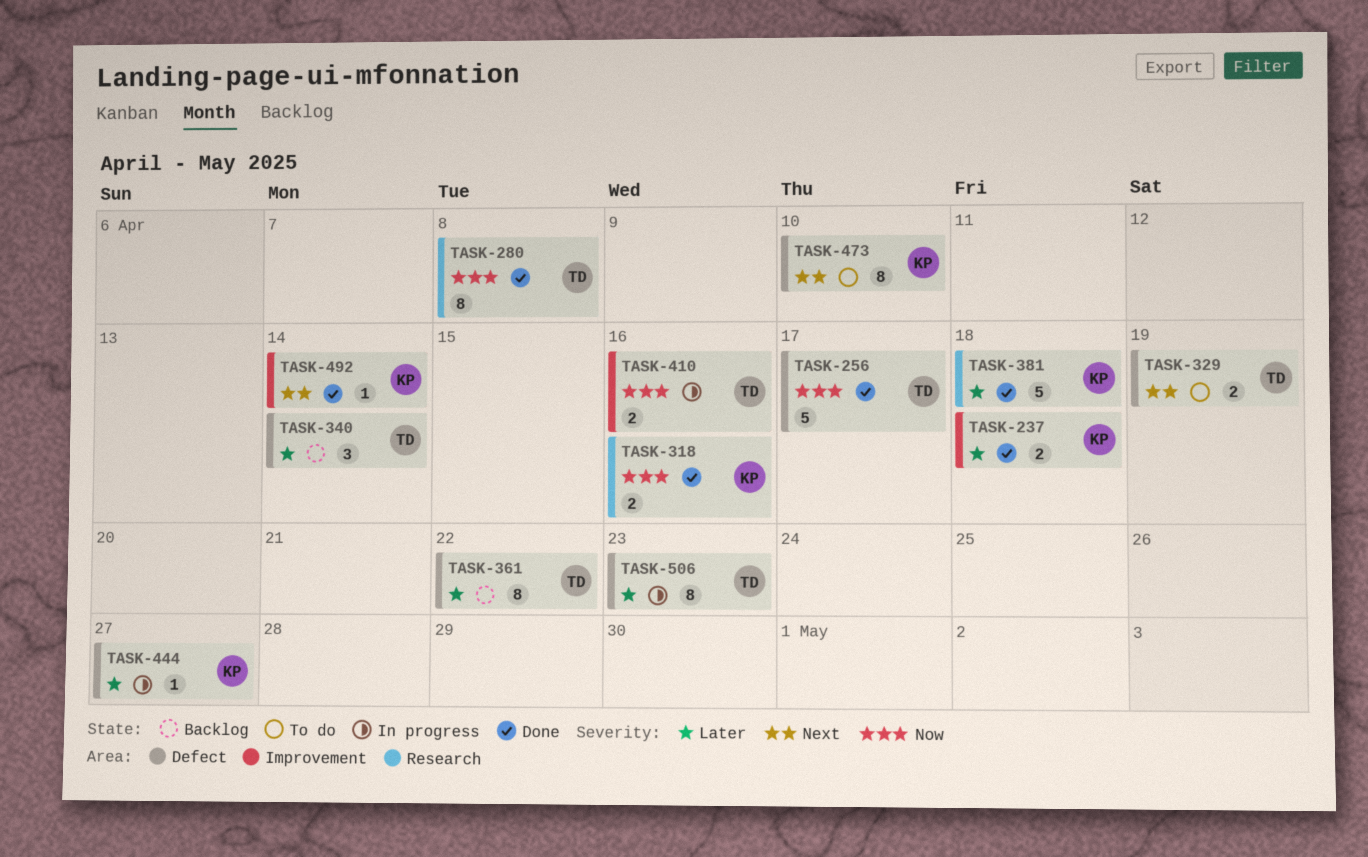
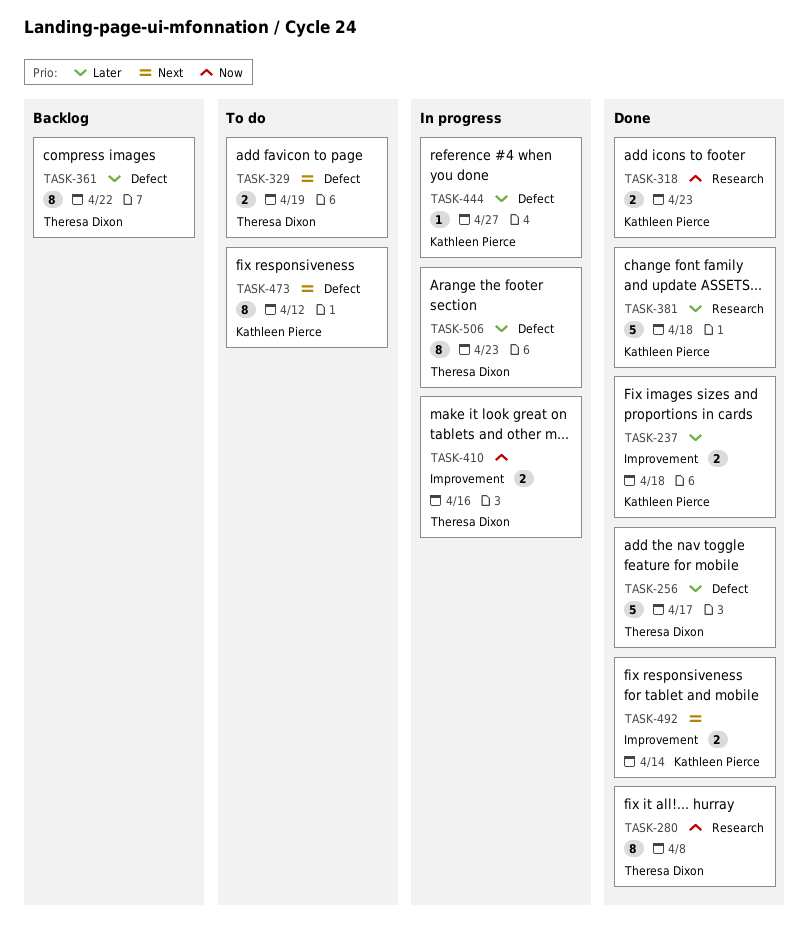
TASK-256, priority: Now -> Later
TASK-318, due: Apr 16 -> Apr 23
TASK-340: present -> none
TASK-473, due: Apr 10 -> Apr 12
TASK-492, estimate: 1 -> 2

